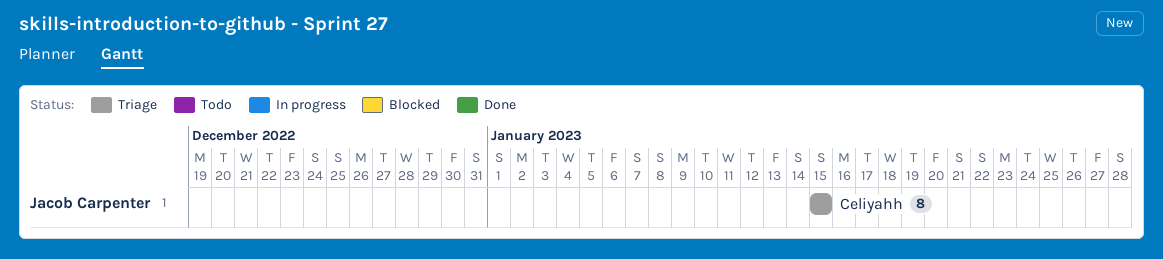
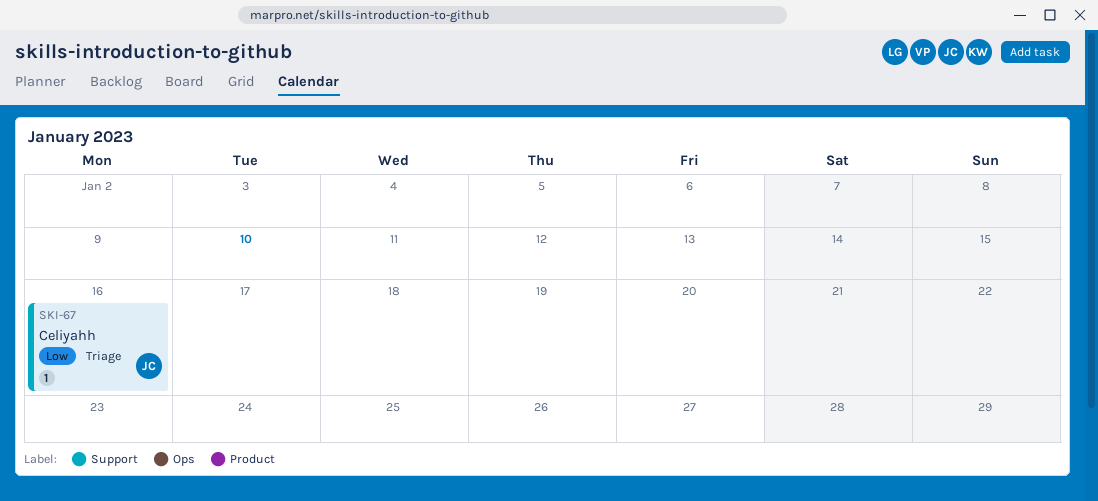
Celiyahh, estimate: 8 -> 1
Celiyahh, due: Jan 15 -> Jan 16

